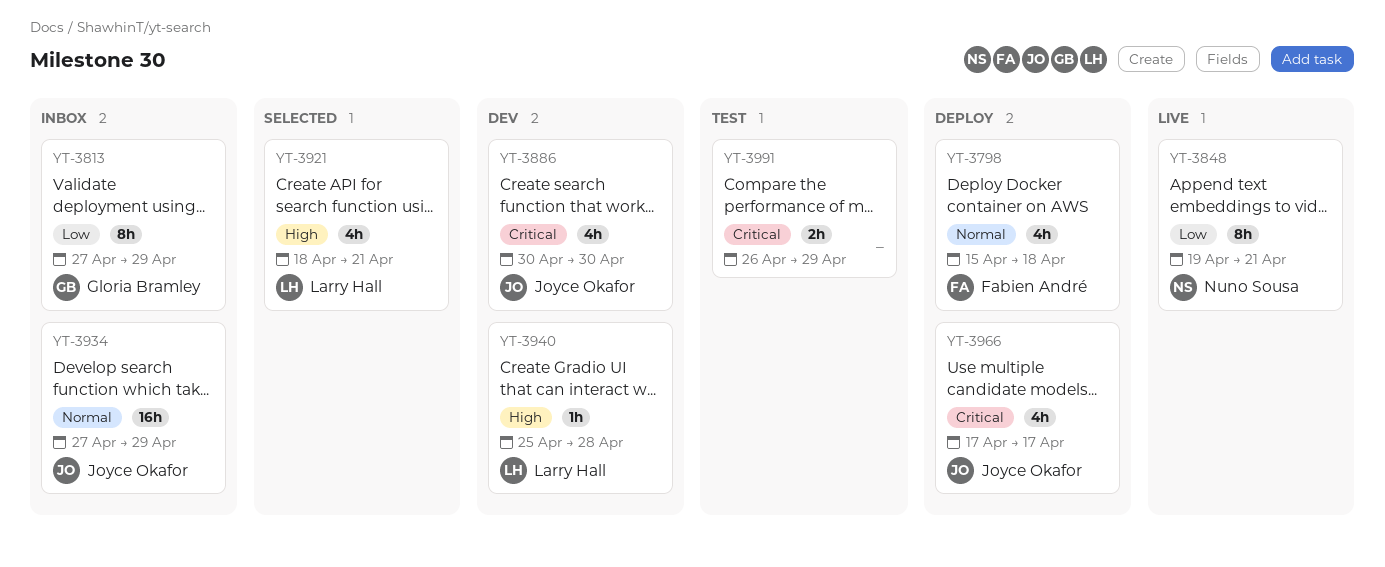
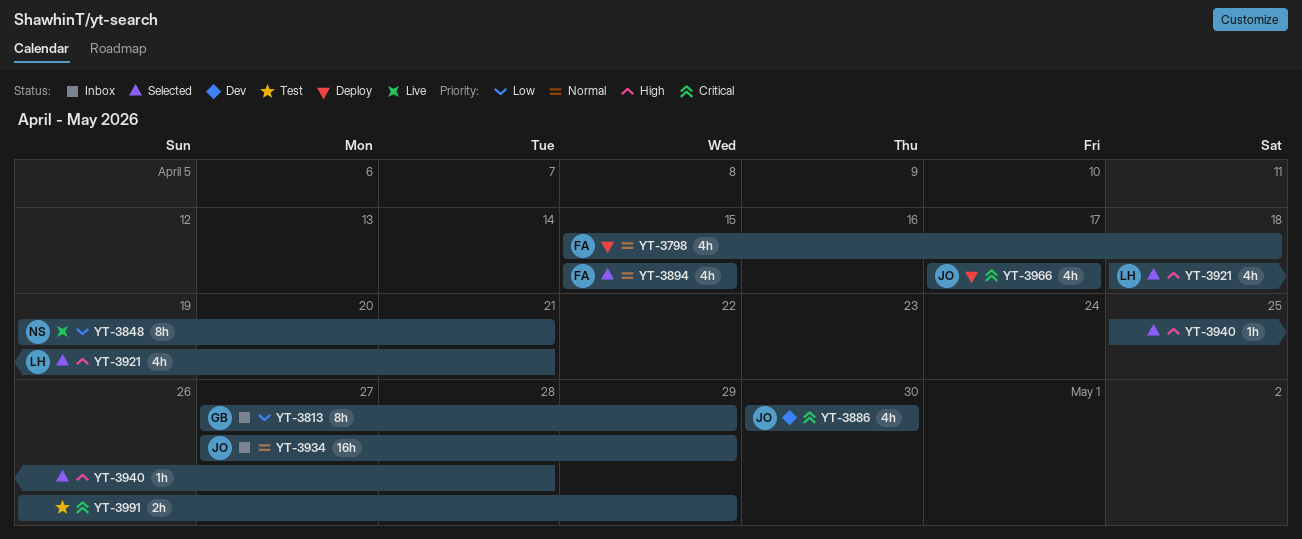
YT-3894: none -> present
YT-3940, status: Dev -> Selected
YT-3940, owner: Larry Hall -> none

